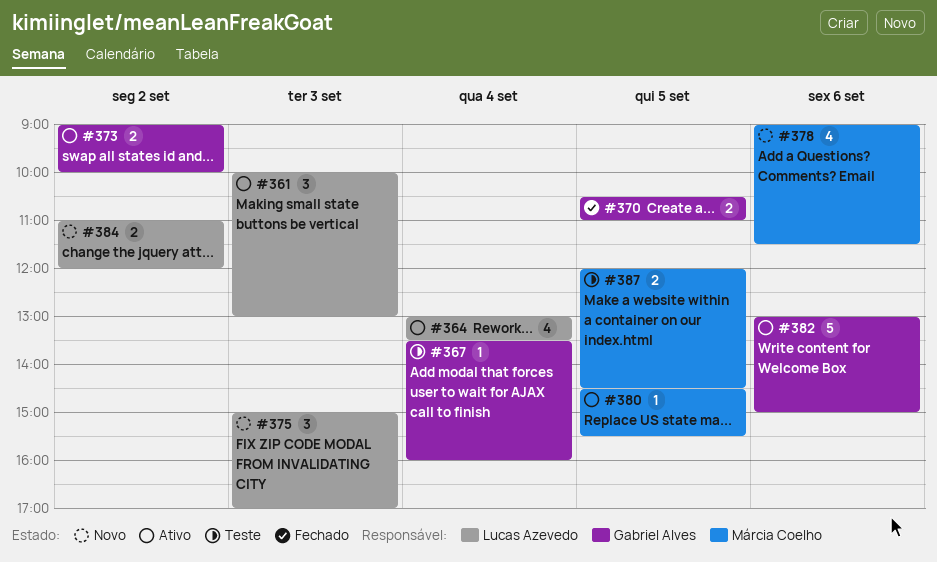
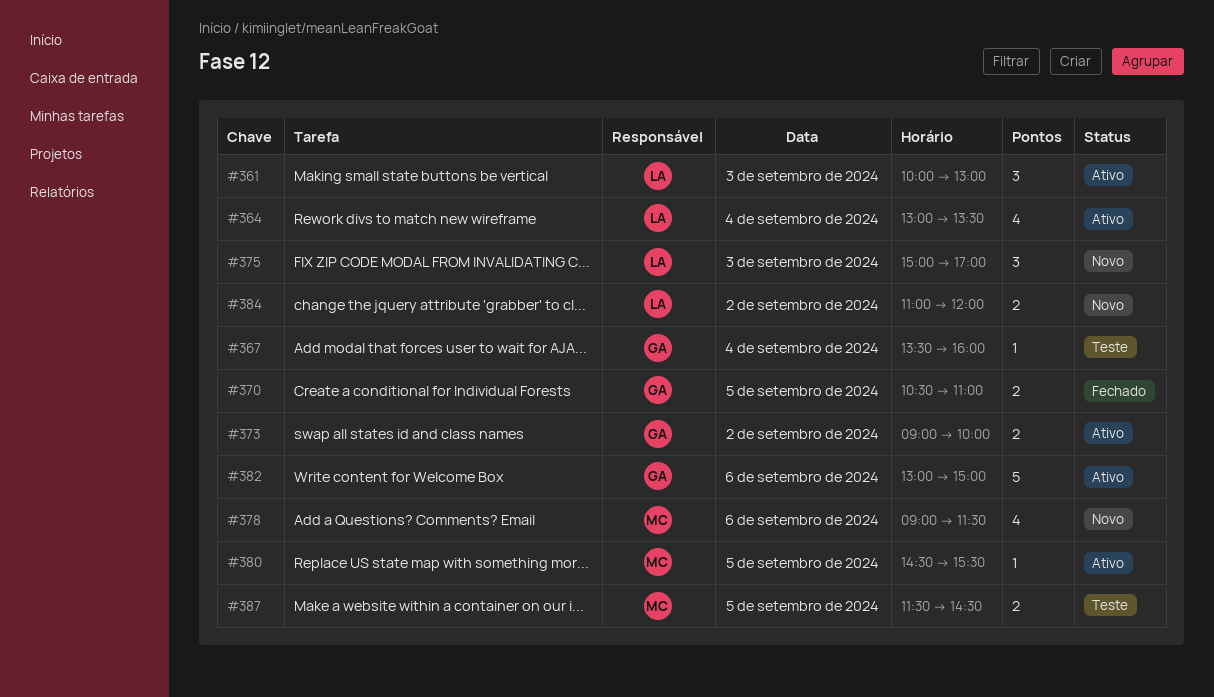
#387, begins: 12:00 -> 11:30

